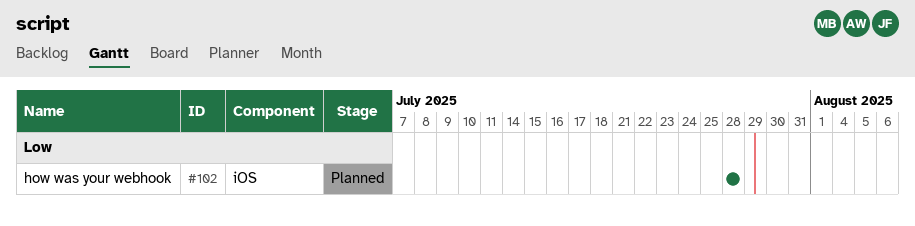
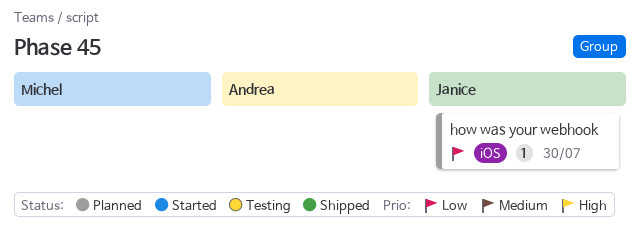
how was your webhook, due: Jul 28 -> Jul 30

